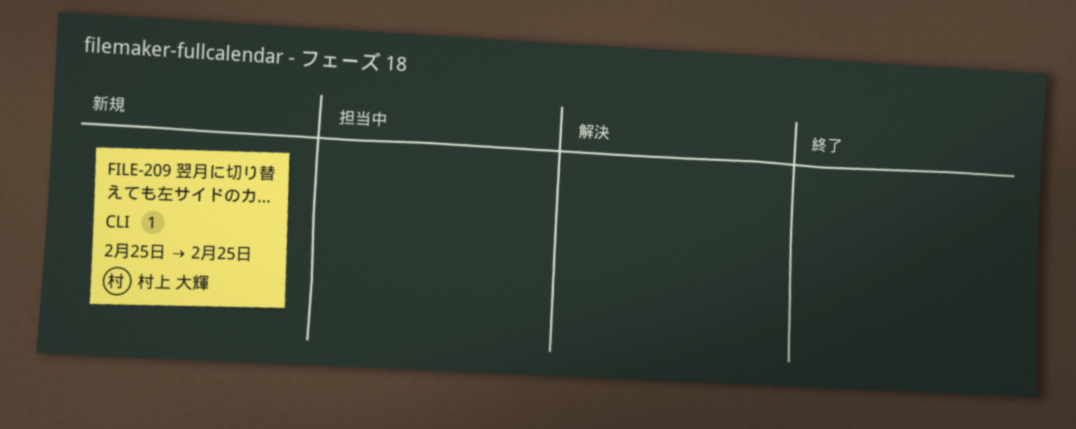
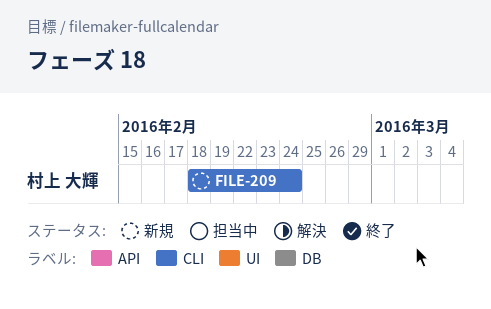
FILE-209, start: Feb 25 -> Feb 18
FILE-209, due: Feb 25 -> Feb 24

